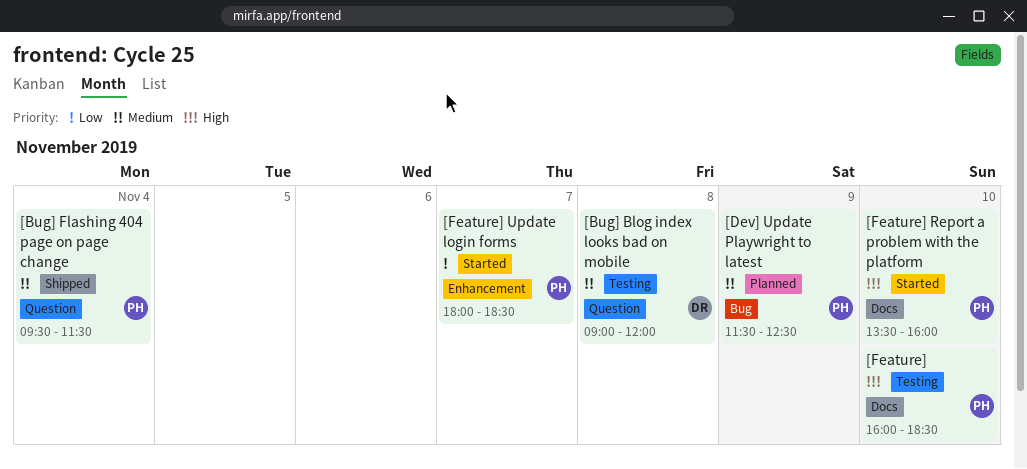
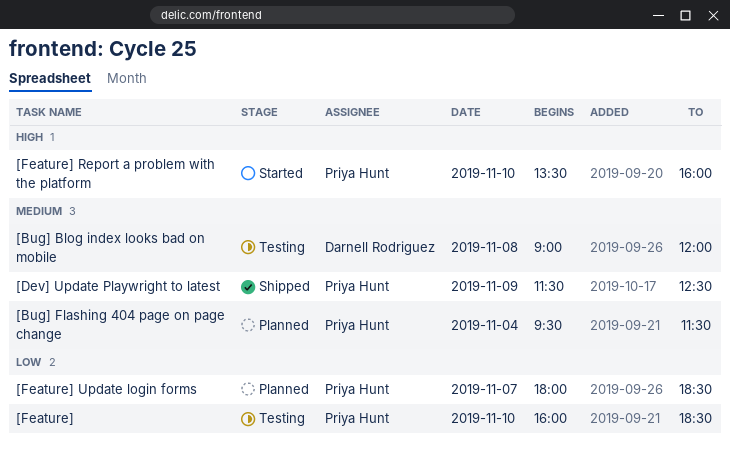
[Bug] Flashing 404 page on page change, status: Shipped -> Planned
[Dev] Update Playwright to latest, status: Planned -> Shipped
[Feature], priority: High -> Low
[Feature] Update login forms, status: Started -> Planned

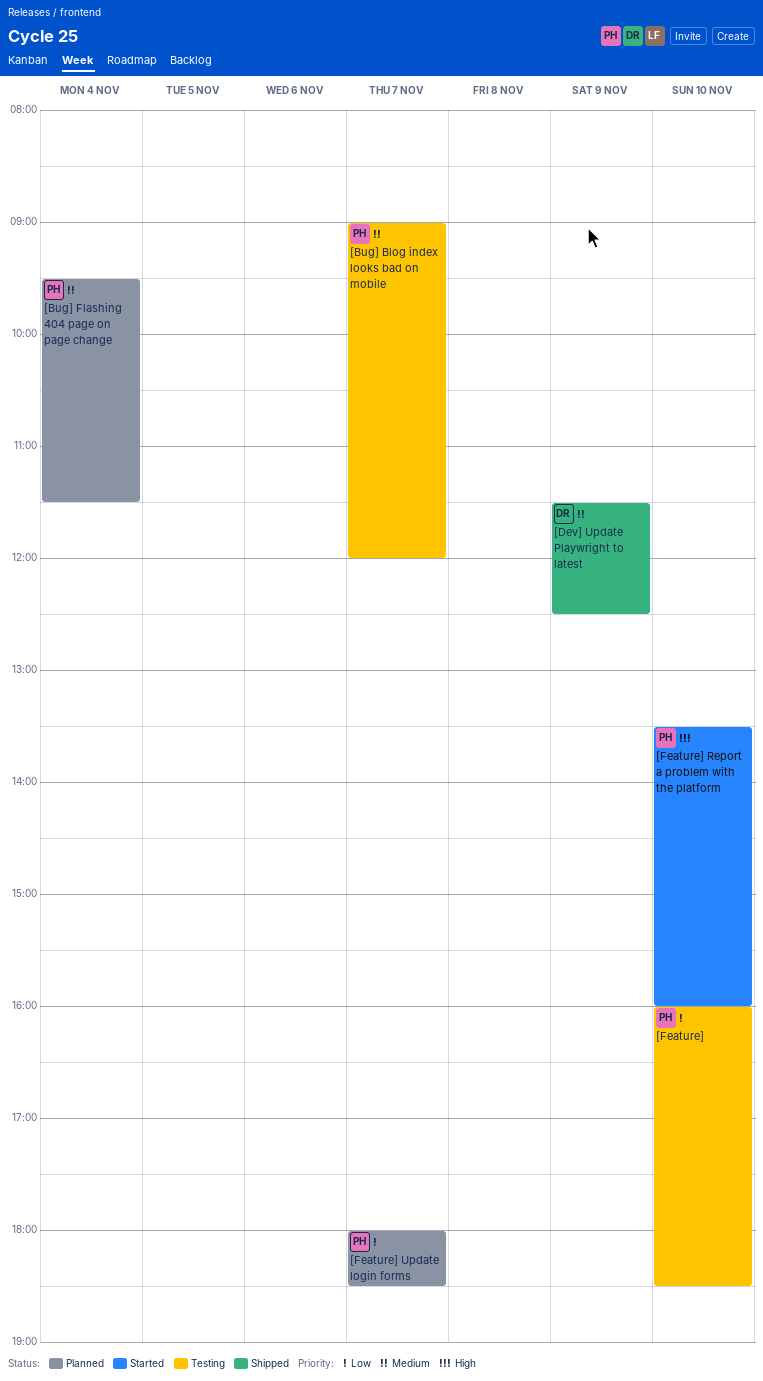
[Bug] Blog index looks bad on mobile, owner: Darnell Rodriguez -> Priya Hunt
[Bug] Blog index looks bad on mobile, day: Nov 8 -> Nov 7
[Dev] Update Playwright to latest, owner: Priya Hunt -> Darnell Rodriguez

